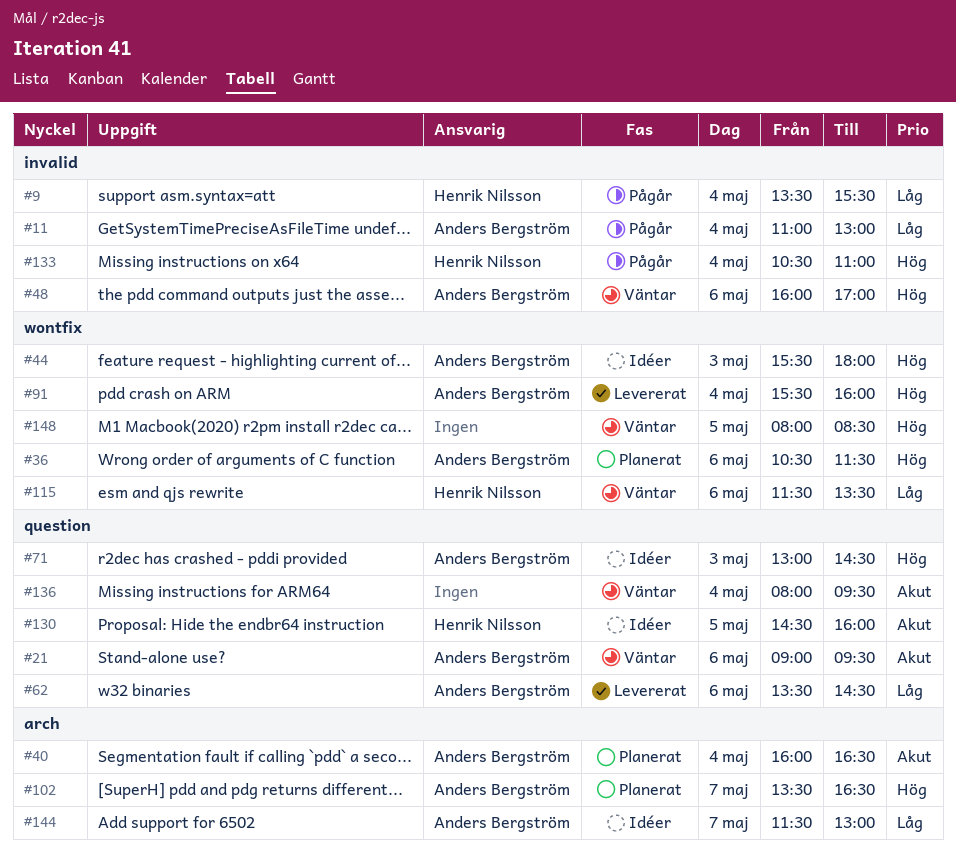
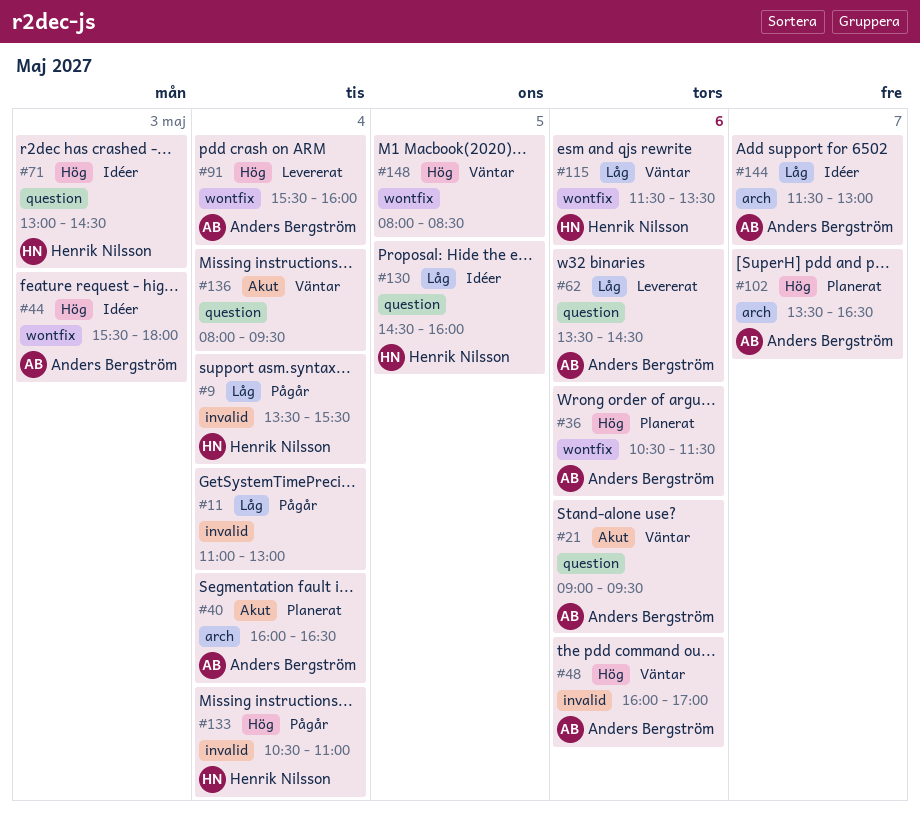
#11, owner: Anders Bergström -> none
#71, owner: Anders Bergström -> Henrik Nilsson
#130, priority: Akut -> Låg

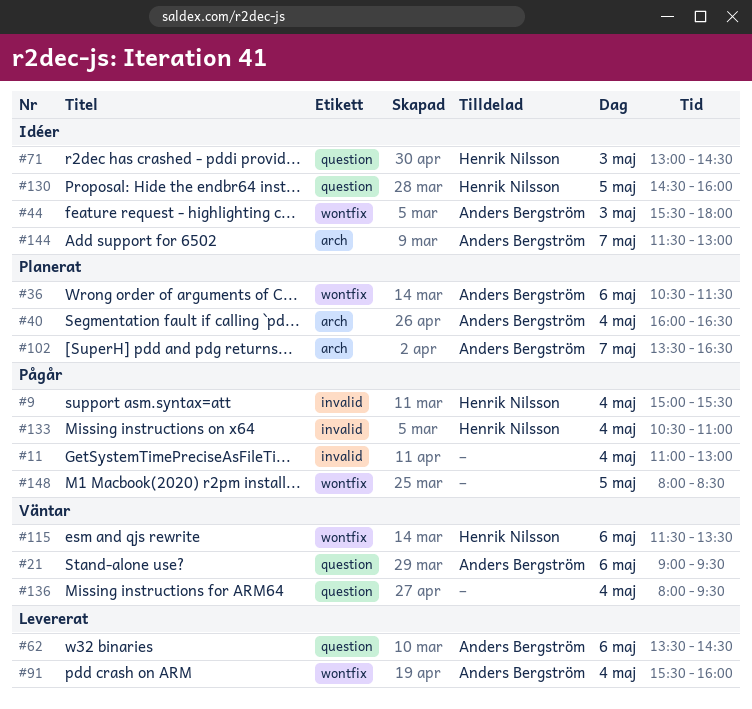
#9, begins: 13:30 -> 15:00
#48: present -> none
#148, status: Väntar -> Pågår

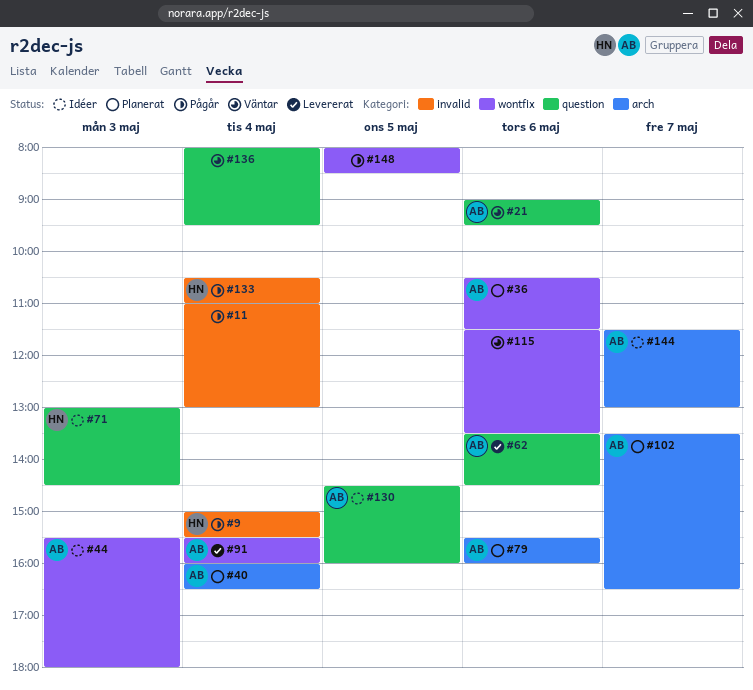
#79: none -> present
#115, owner: Henrik Nilsson -> none
#130, owner: Henrik Nilsson -> Anders Bergström

